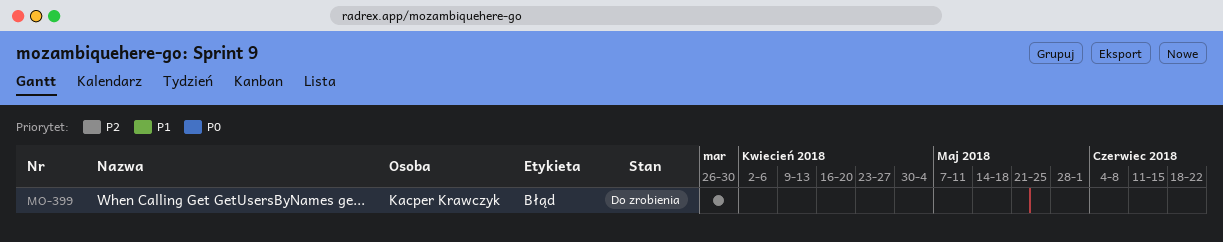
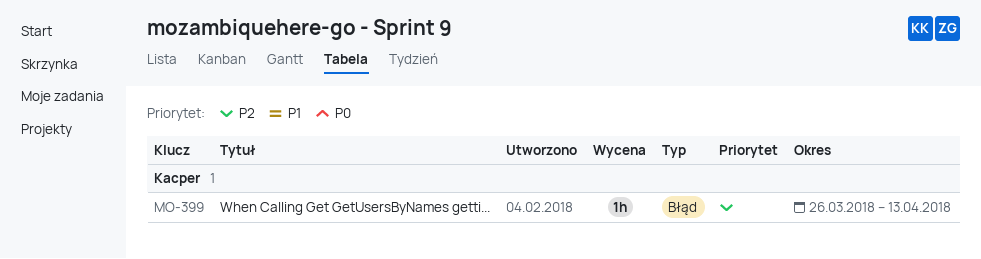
MO-399, due: Mar 30 -> Apr 13

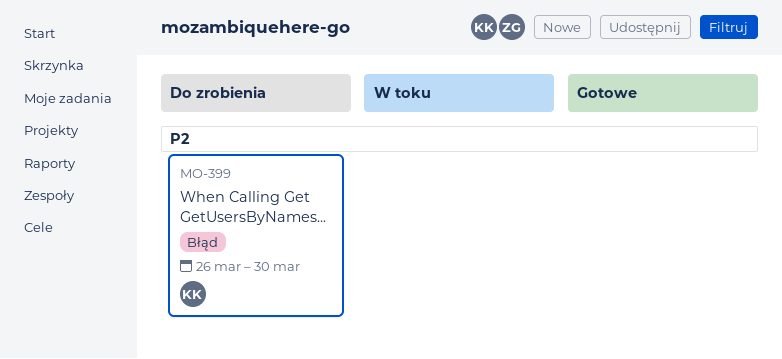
MO-399, due: Apr 13 -> Mar 30

